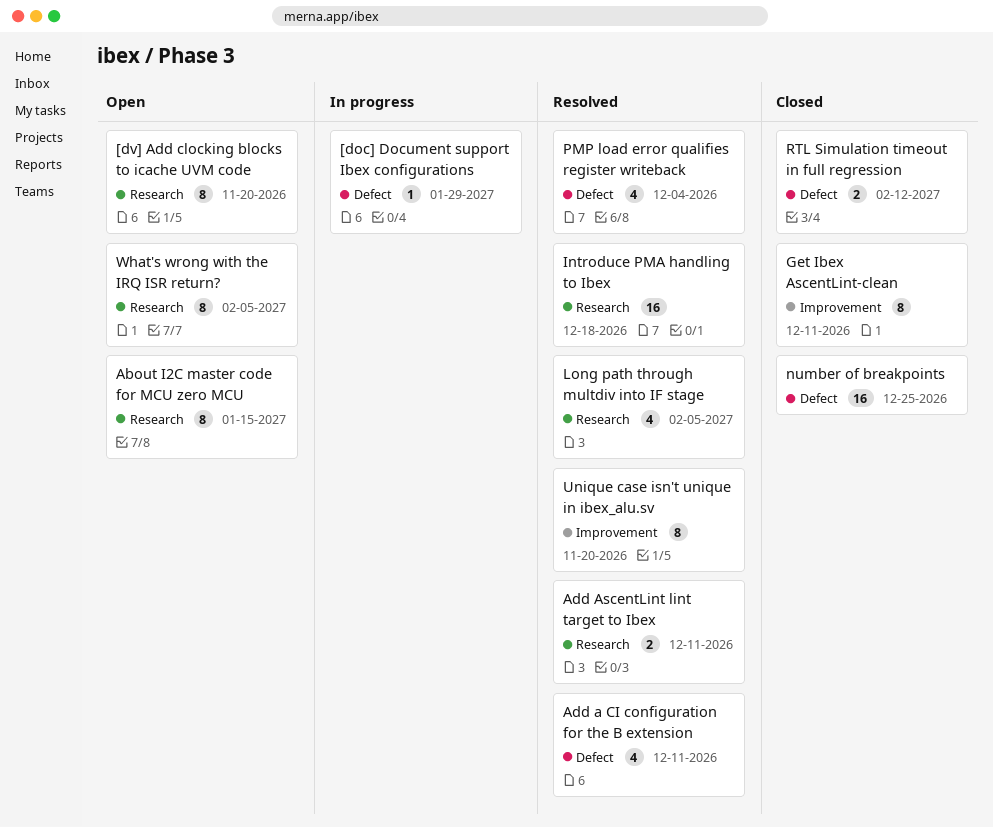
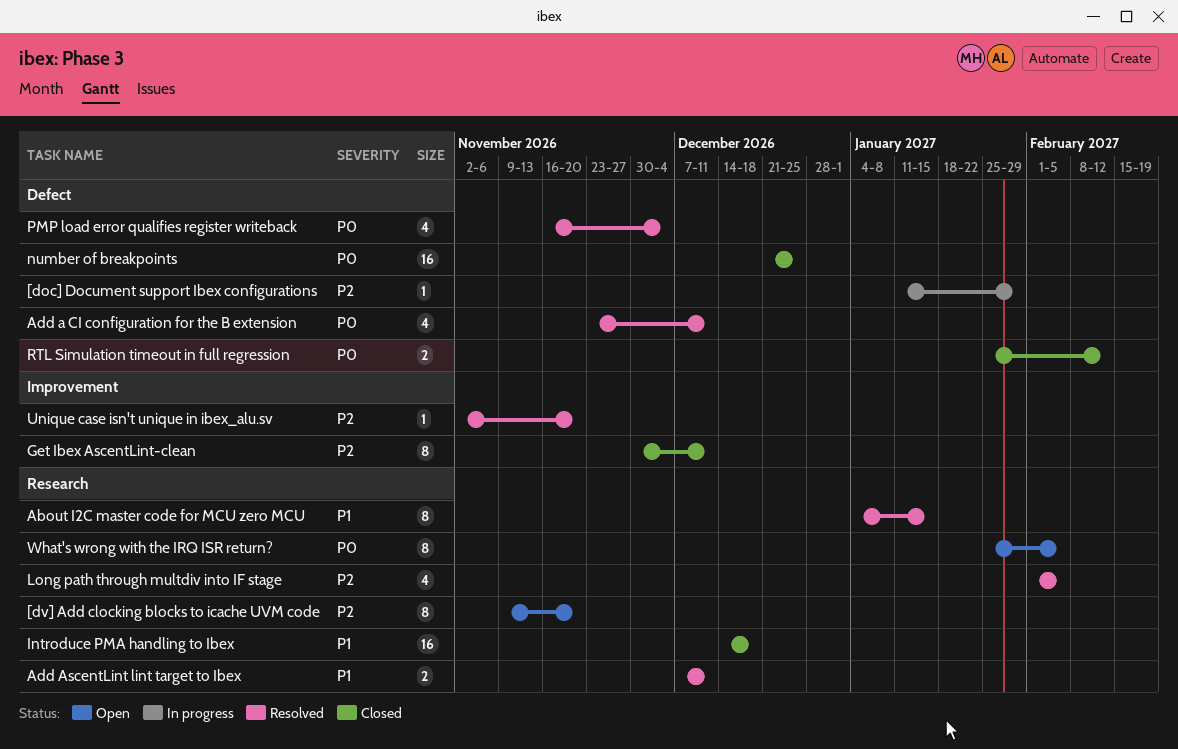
About I2C master code for MCU zero MCU, status: Open -> Resolved
Introduce PMA handling to Ibex, status: Resolved -> Closed
Unique case isn't unique in ibex_alu.sv, estimate: 8 -> 1

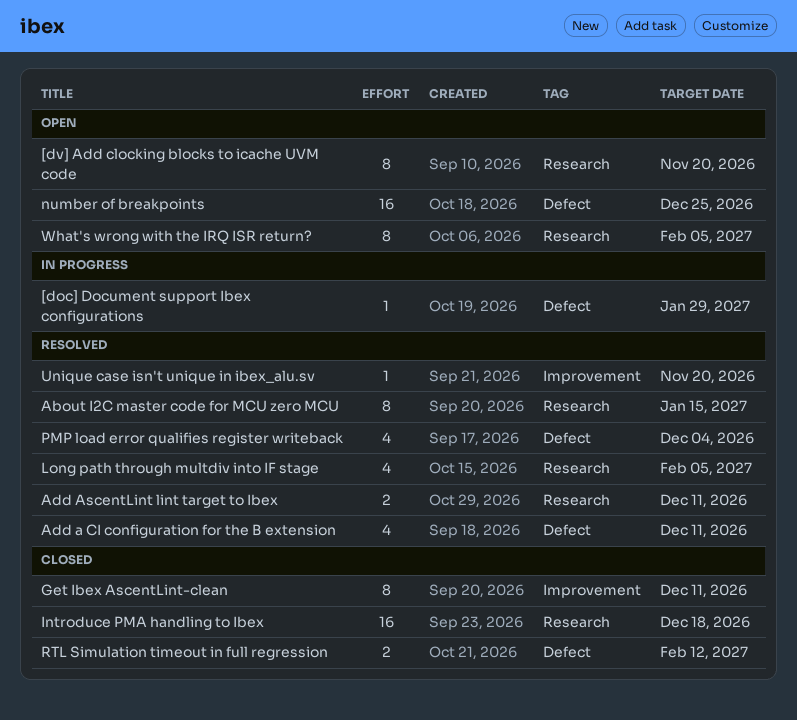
number of breakpoints, status: Closed -> Open

